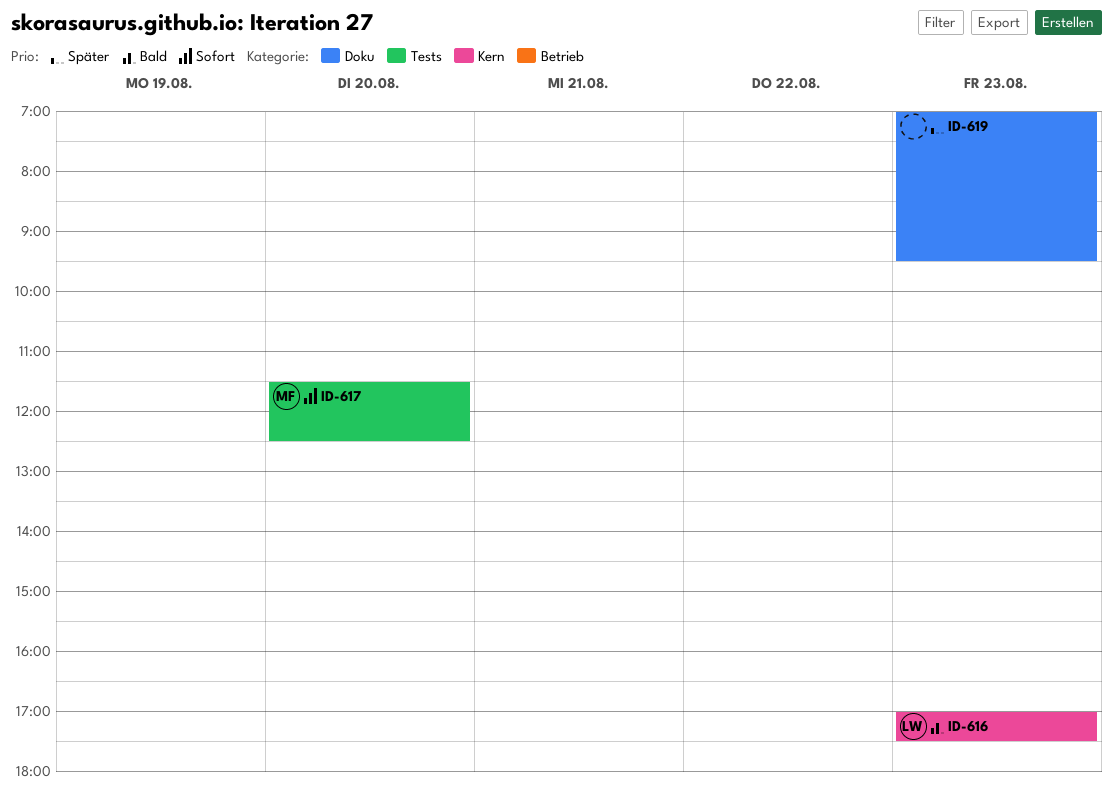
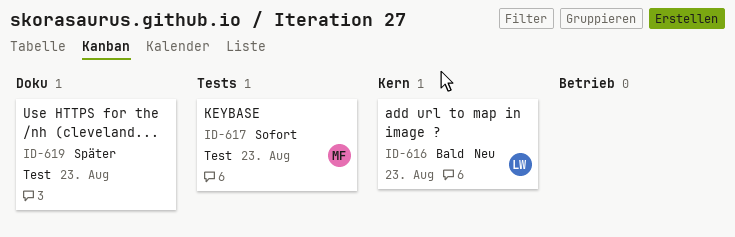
ID-617, day: Aug 20 -> Aug 23

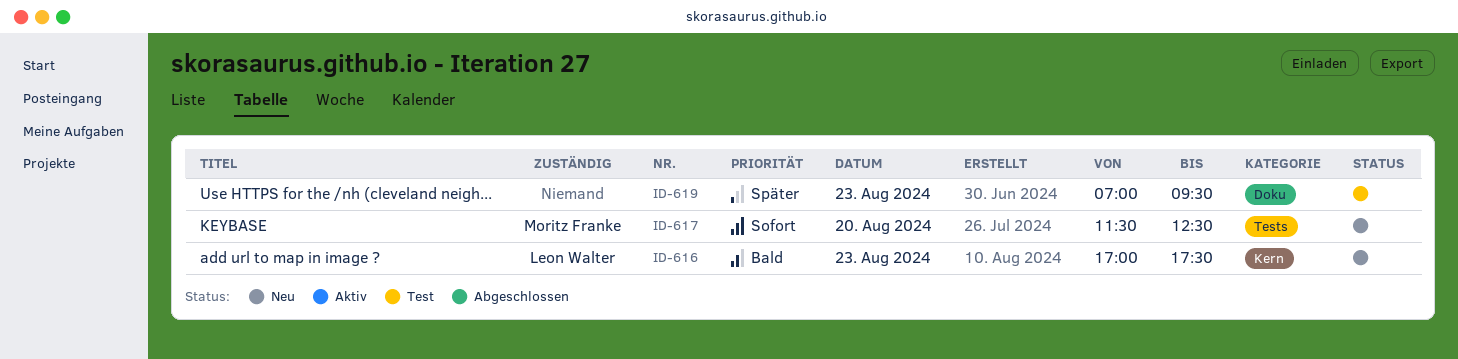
ID-617, status: Test -> Neu
ID-617, day: Aug 23 -> Aug 20

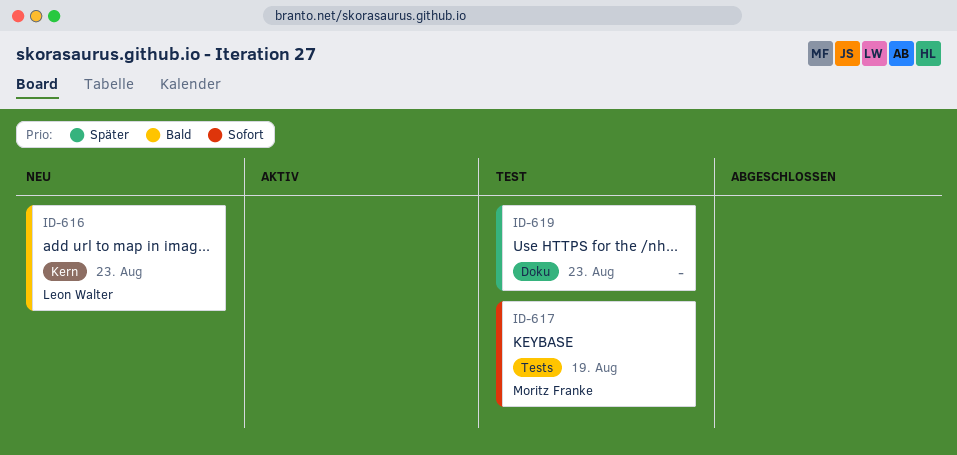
ID-617, status: Neu -> Test
ID-617, day: Aug 20 -> Aug 19

